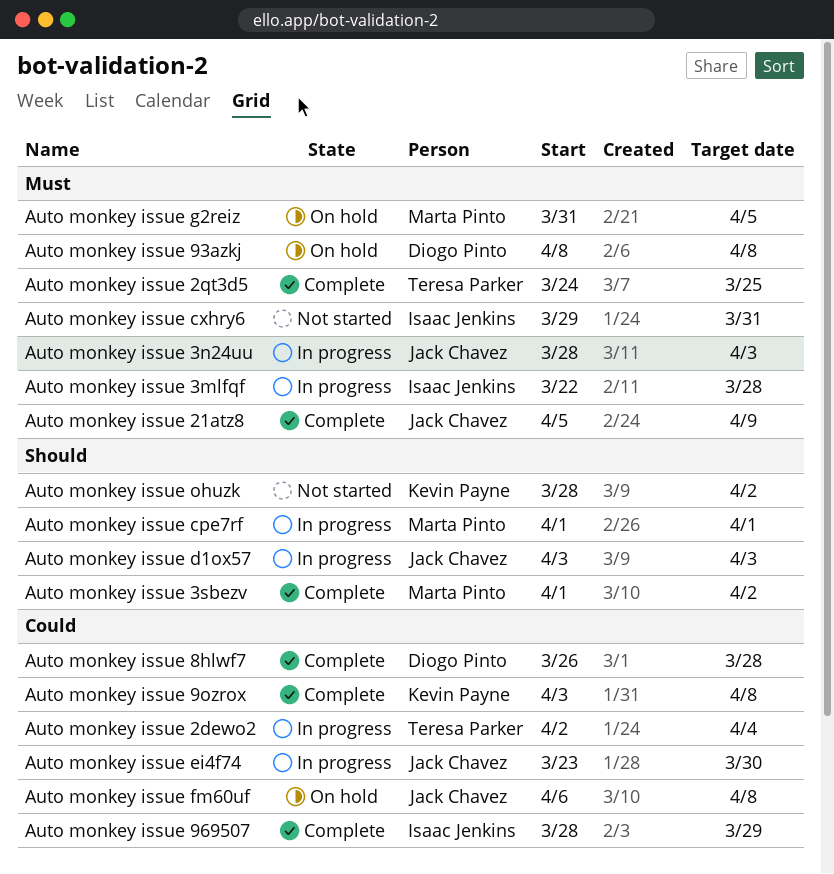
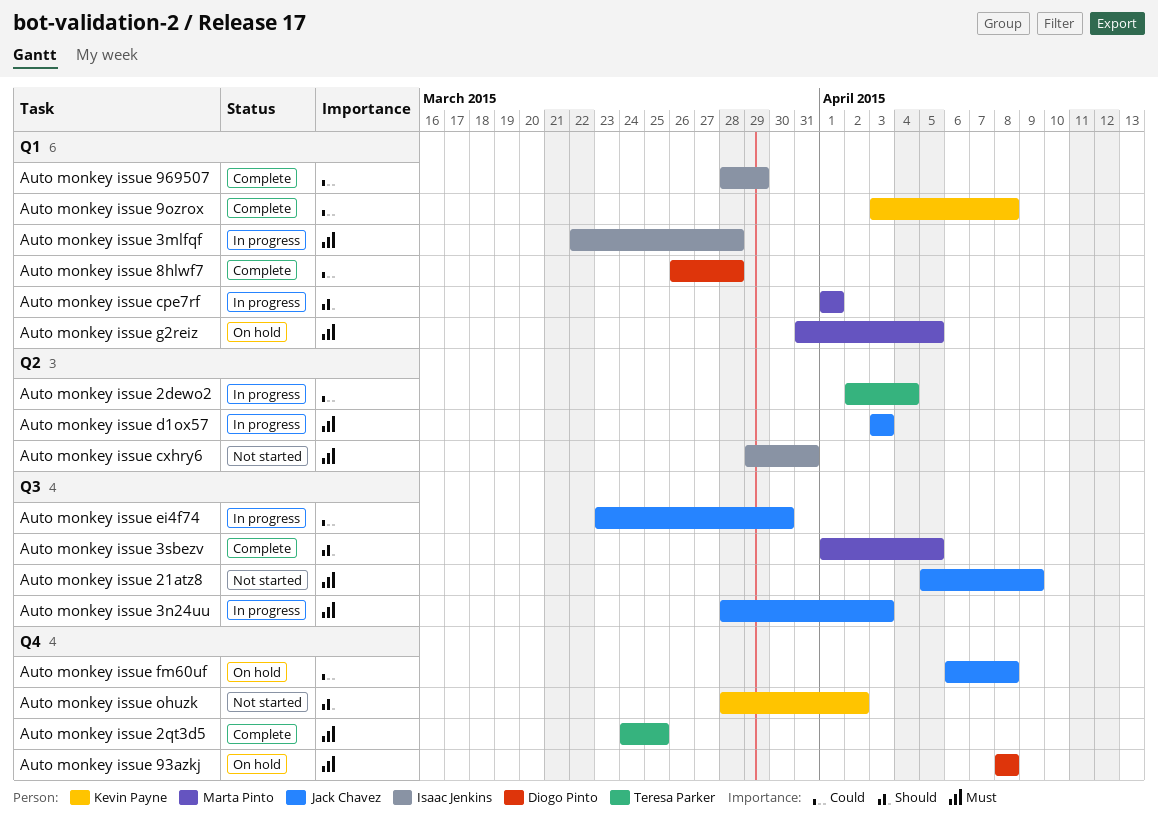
Auto monkey issue 21atz8, status: Complete -> Not started
Auto monkey issue 3sbezv, due: Apr 2 -> Apr 5
Auto monkey issue d1ox57, priority: Should -> Must

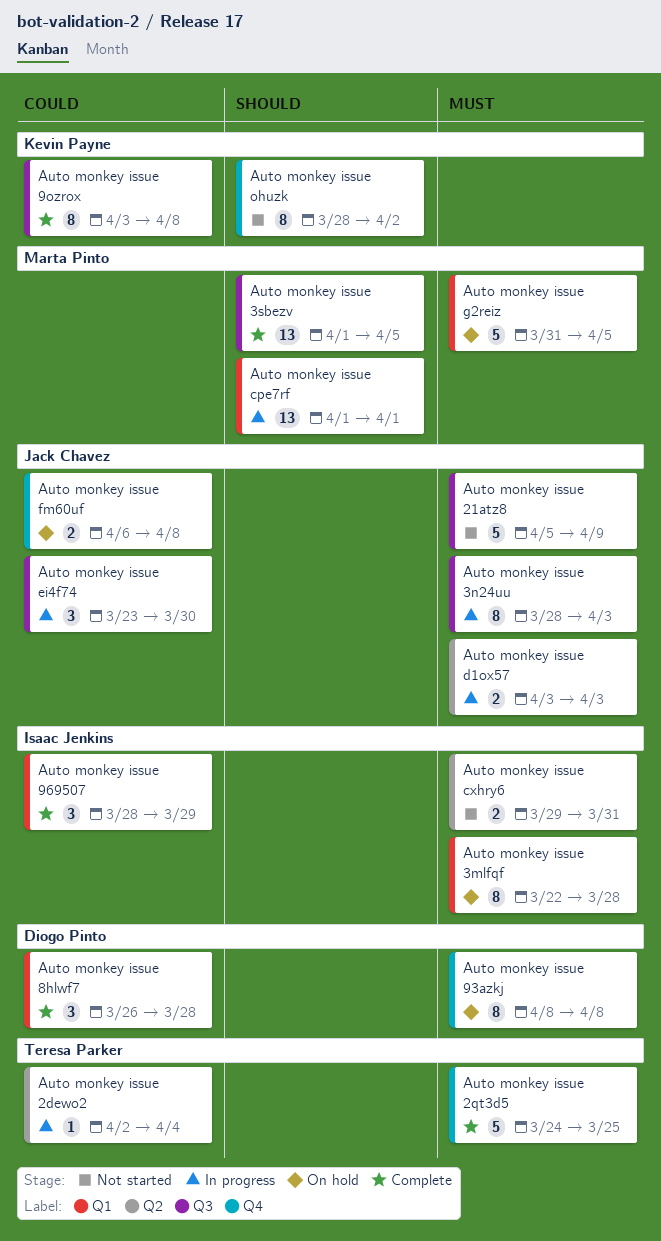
Auto monkey issue 3mlfqf, status: In progress -> On hold
Auto monkey issue 9ozrox, label: Q1 -> Q3

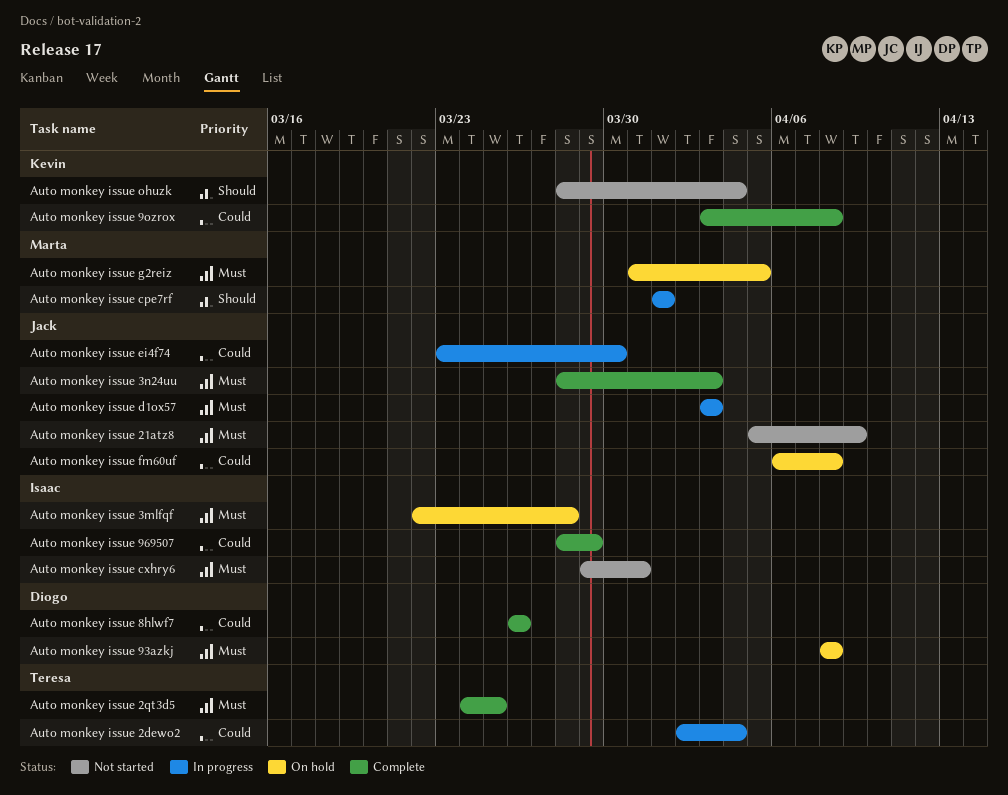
Auto monkey issue 3n24uu, status: In progress -> Complete
Auto monkey issue 3sbezv: present -> none
Auto monkey issue 8hlwf7, due: Mar 28 -> Mar 26
Auto monkey issue ohuzk, due: Apr 2 -> Apr 4

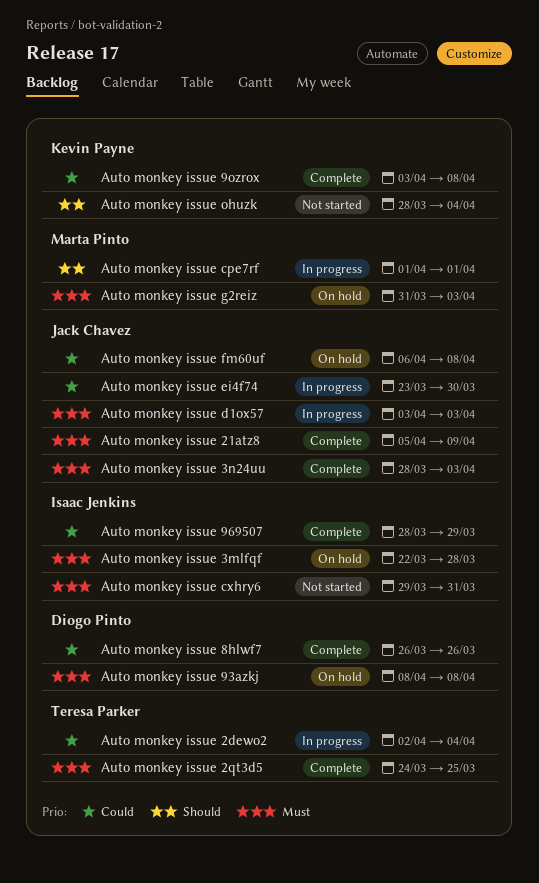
Auto monkey issue 21atz8, status: Not started -> Complete
Auto monkey issue g2reiz, due: Apr 5 -> Apr 3

